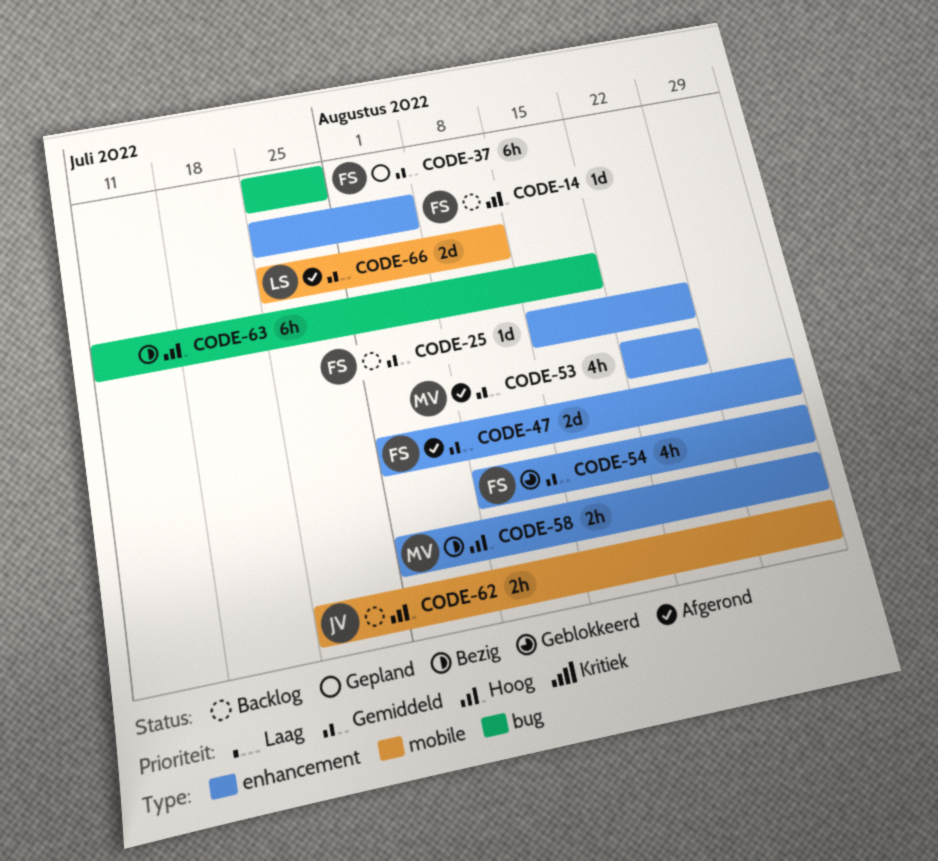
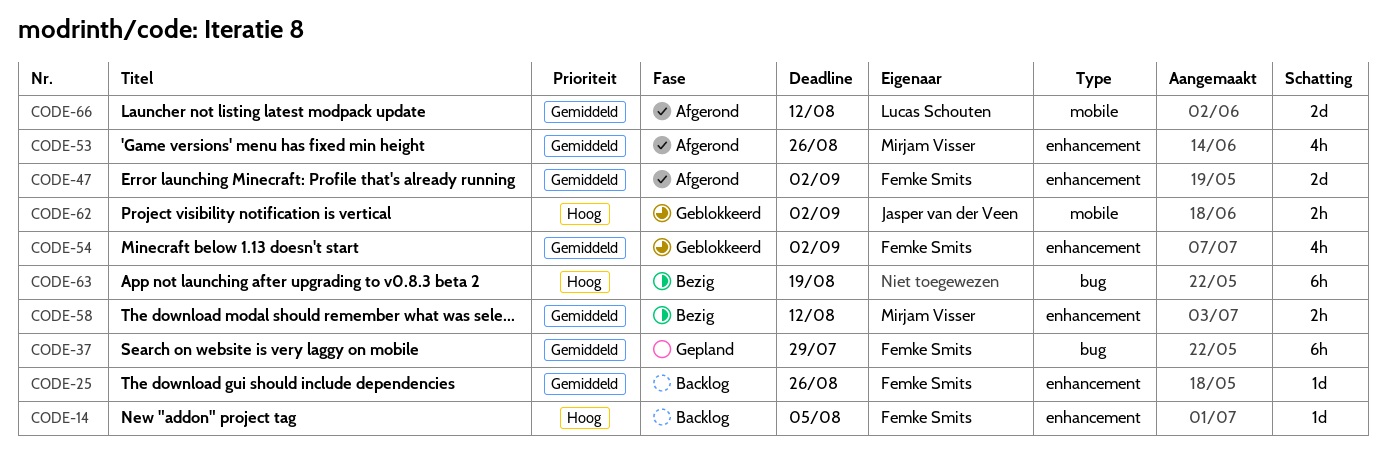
CODE-58, priority: Hoog -> Gemiddeld
CODE-58, due: Sep 2 -> Aug 12
CODE-62, status: Backlog -> Geblokkeerd

